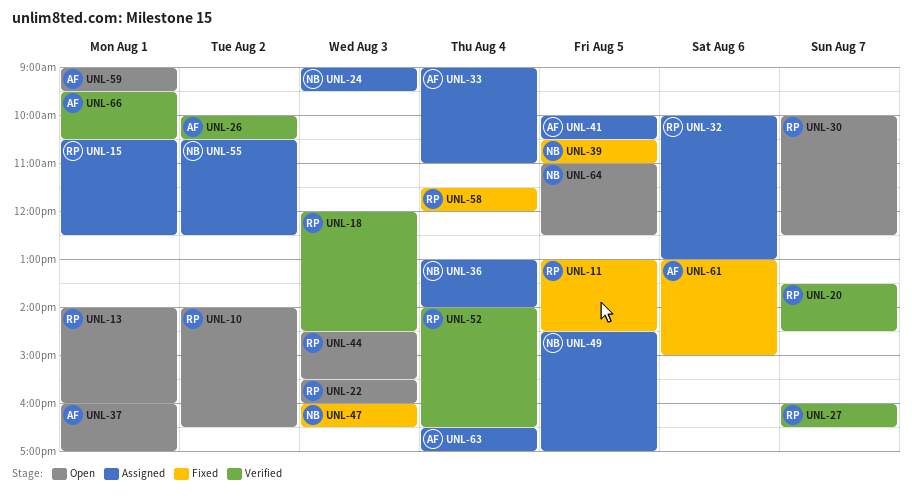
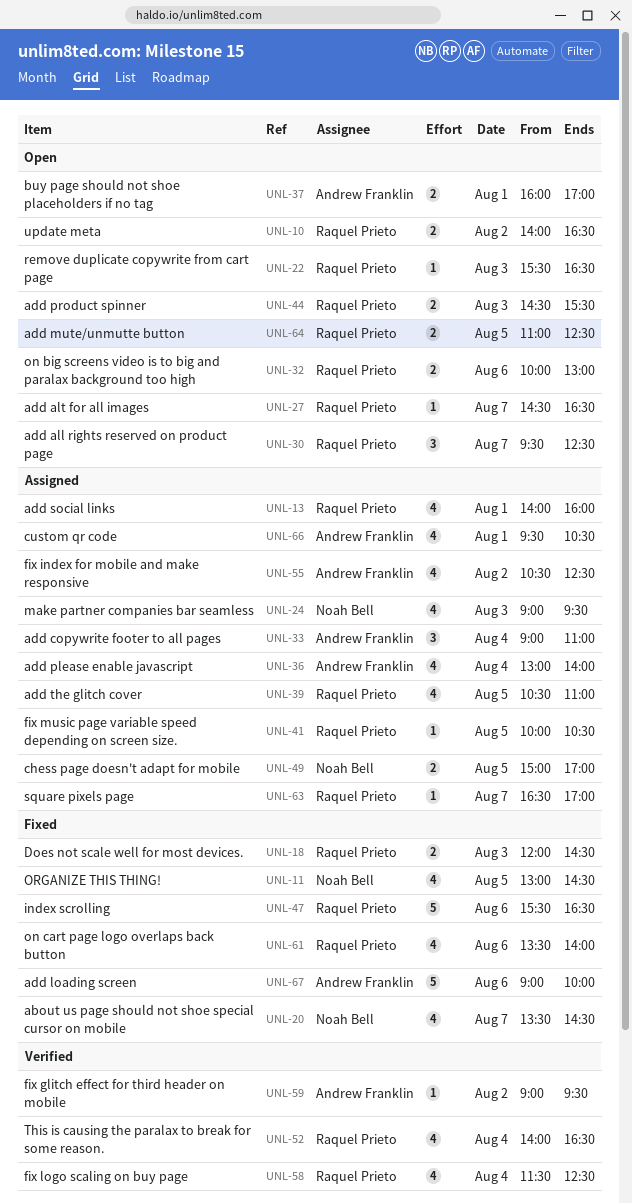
UNL-11, owner: Raquel Prieto -> Noah Bell
UNL-13, status: Open -> Assigned
UNL-15: present -> none
UNL-18, status: Verified -> Fixed
UNL-20, status: Verified -> Fixed
UNL-20, owner: Raquel Prieto -> Noah Bell
UNL-22, ends: 16:00 -> 16:30
UNL-26: present -> none
UNL-27, status: Verified -> Open
UNL-27, begins: 16:00 -> 14:30
UNL-30, begins: 10:00 -> 09:30
UNL-32, status: Assigned -> Open
UNL-36, owner: Noah Bell -> Andrew Franklin
UNL-39, status: Fixed -> Assigned
UNL-39, owner: Noah Bell -> Raquel Prieto
UNL-41, owner: Andrew Franklin -> Raquel Prieto
UNL-47, owner: Noah Bell -> Raquel Prieto
UNL-47, day: Aug 3 -> Aug 6
UNL-47, begins: 16:00 -> 15:30
UNL-49, begins: 14:30 -> 15:00
UNL-55, owner: Noah Bell -> Andrew Franklin
UNL-58, status: Fixed -> Verified
UNL-58, ends: 12:00 -> 12:30
UNL-59, status: Open -> Verified
UNL-59, day: Aug 1 -> Aug 2
UNL-61, owner: Andrew Franklin -> Raquel Prieto
UNL-61, begins: 13:00 -> 13:30
UNL-61, ends: 15:00 -> 14:00
UNL-63, owner: Andrew Franklin -> Raquel Prieto
UNL-63, day: Aug 4 -> Aug 7
UNL-64, owner: Noah Bell -> Raquel Prieto
UNL-66, status: Verified -> Assigned
UNL-67: none -> present

